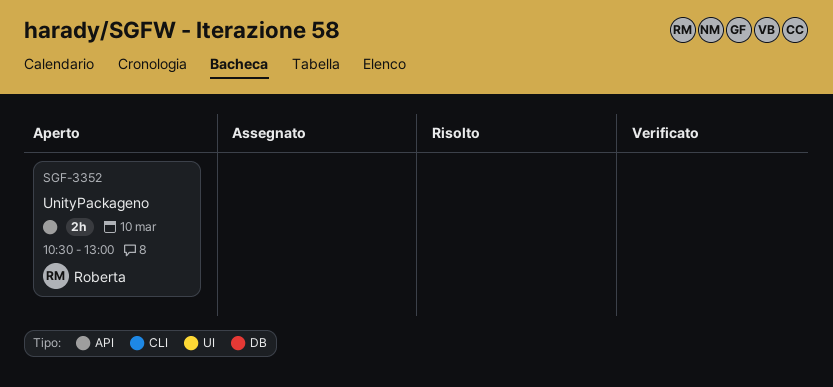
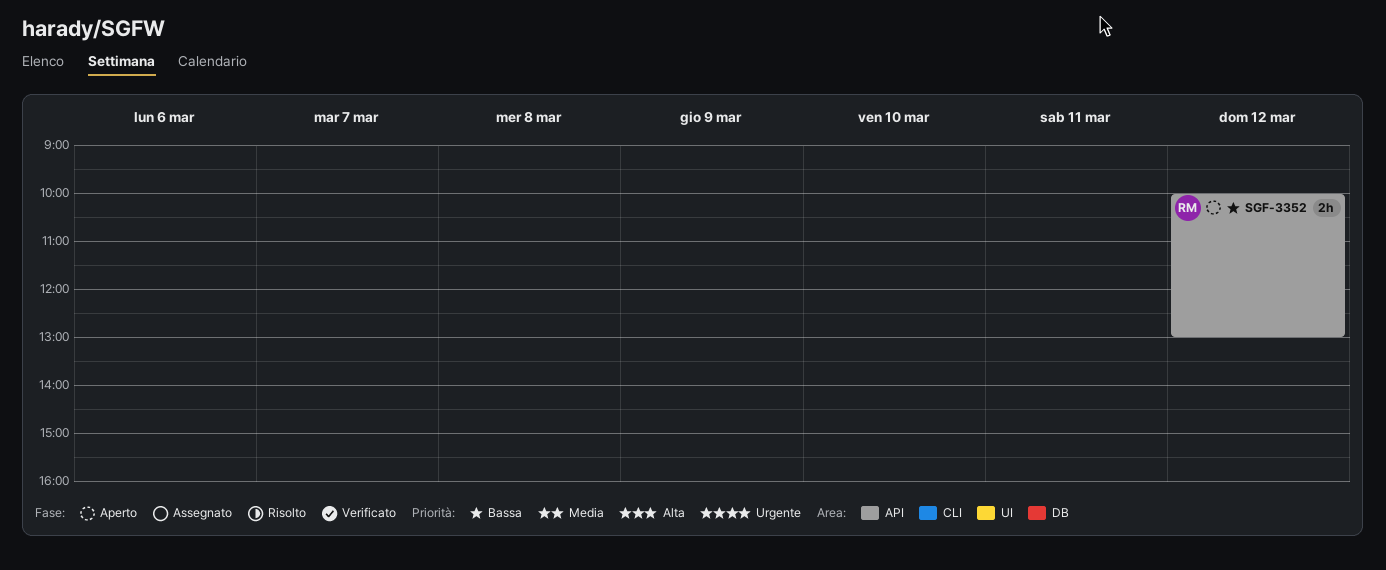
SGF-3352, day: Mar 10 -> Mar 12
SGF-3352, begins: 10:30 -> 10:00

